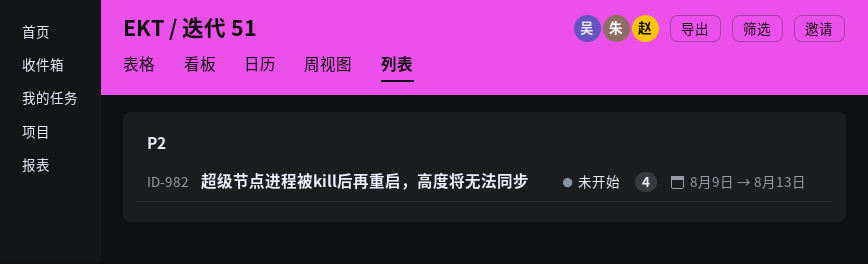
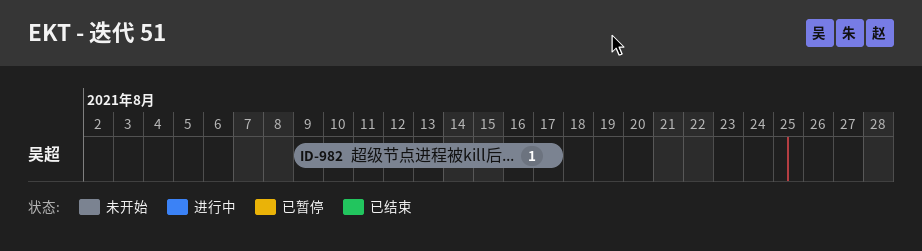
ID-982, estimate: 4 -> 1
ID-982, due: Aug 13 -> Aug 17

